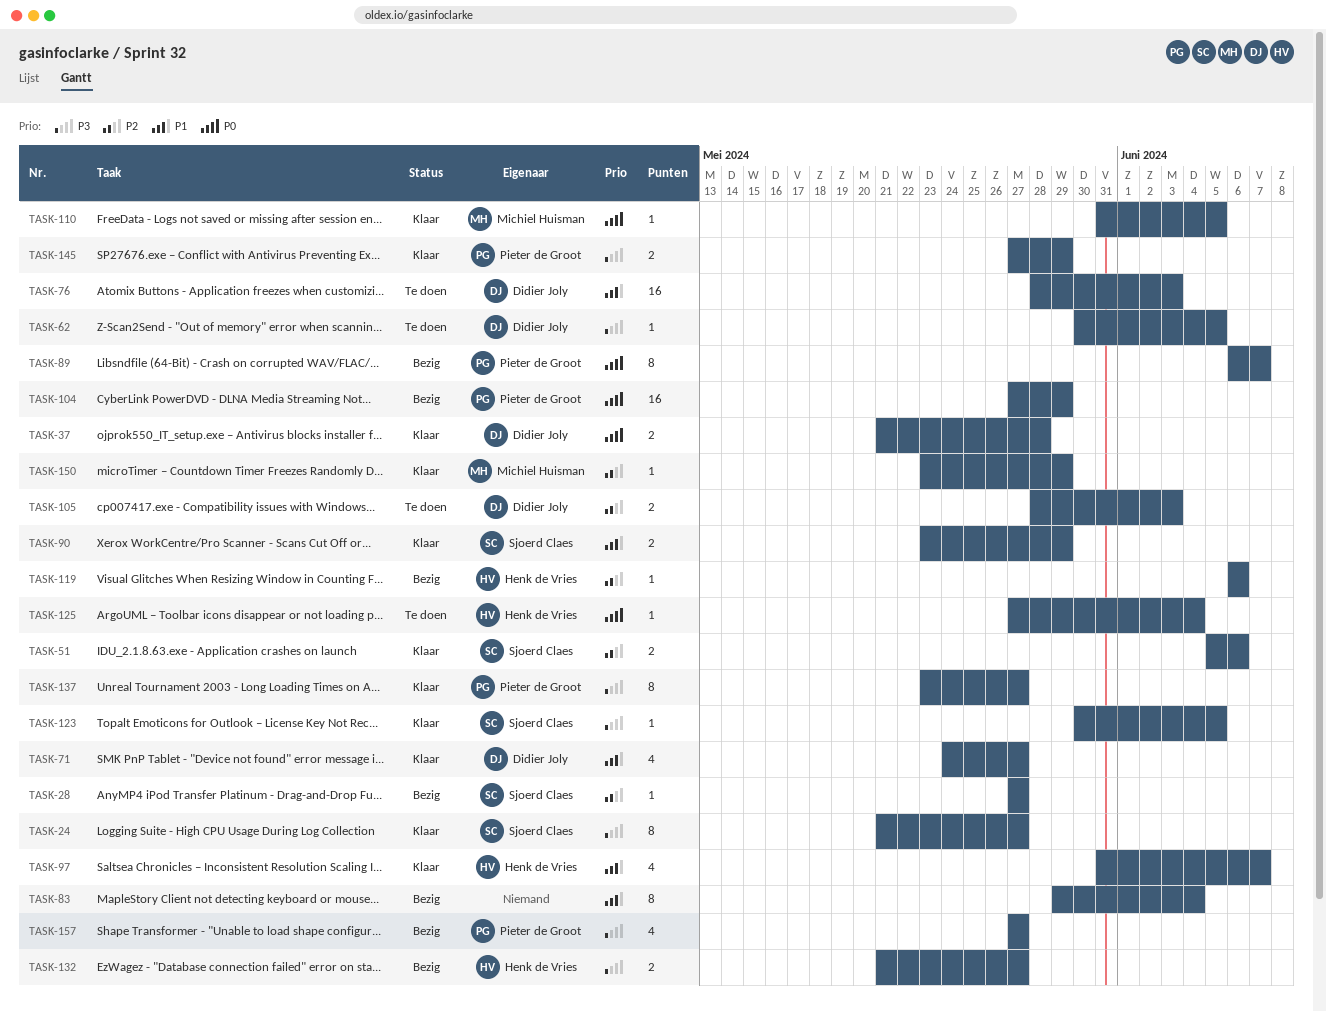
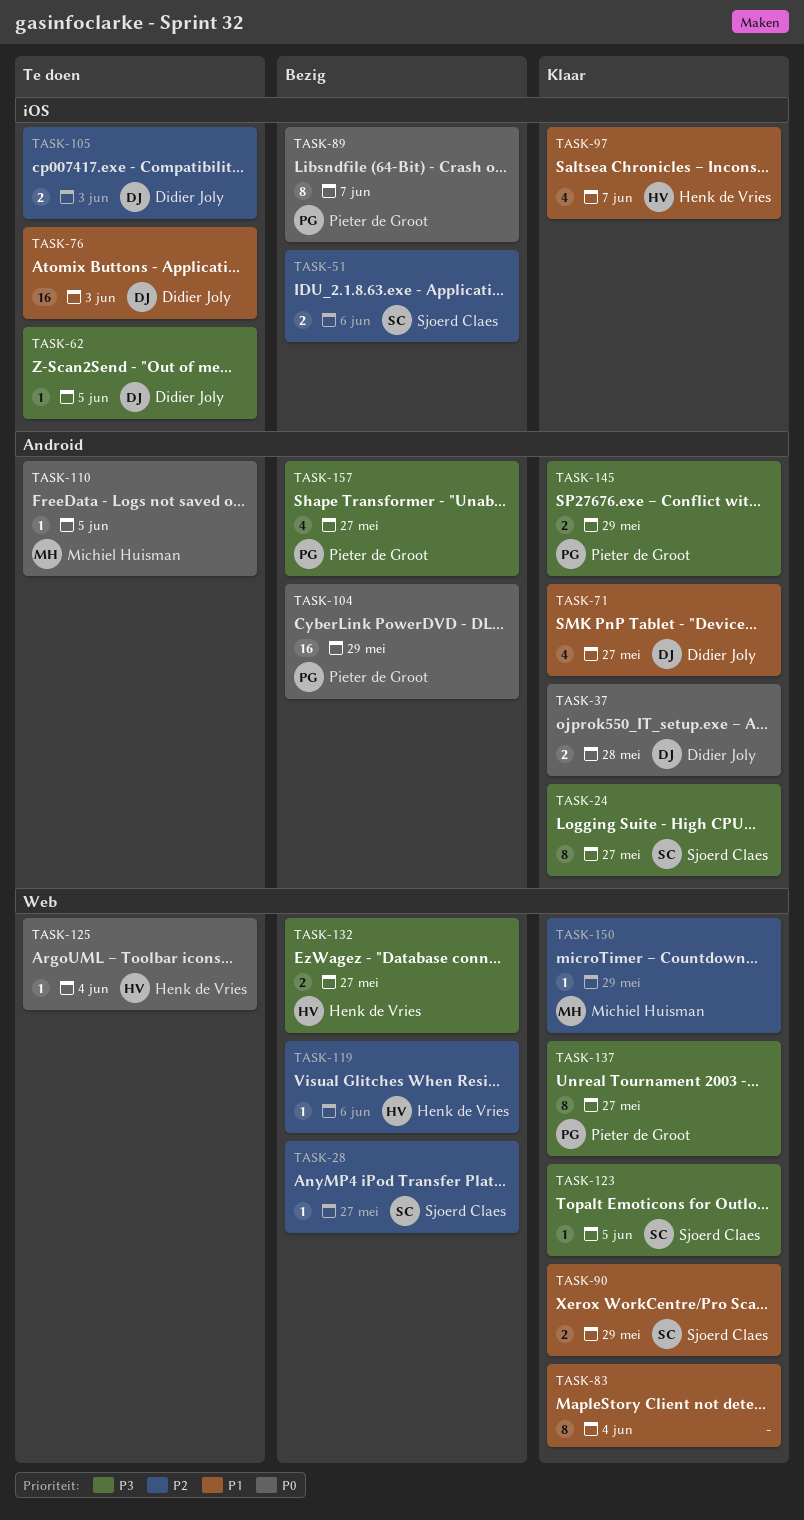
TASK-51, status: Klaar -> Bezig
TASK-83, status: Bezig -> Klaar
TASK-110, status: Klaar -> Te doen

